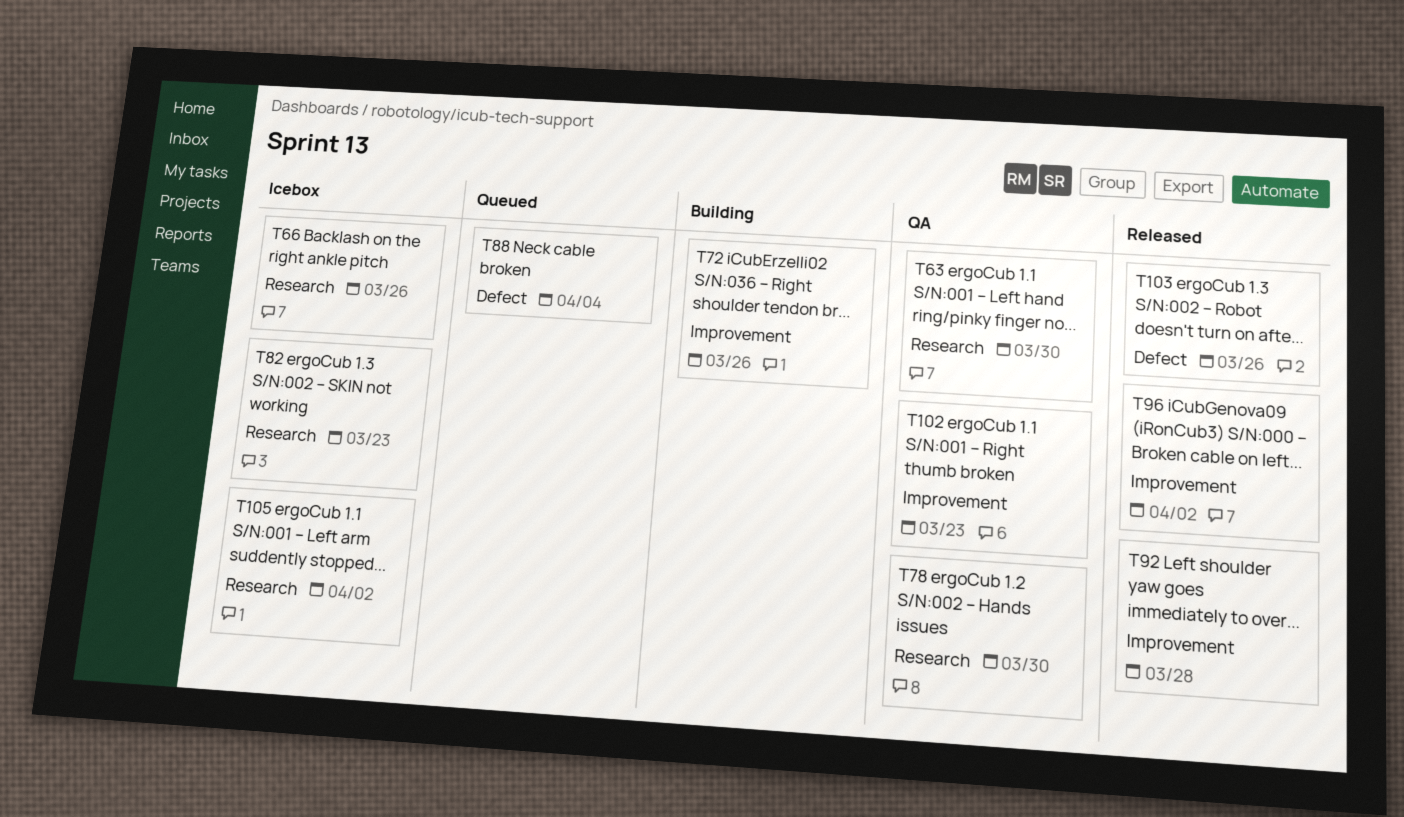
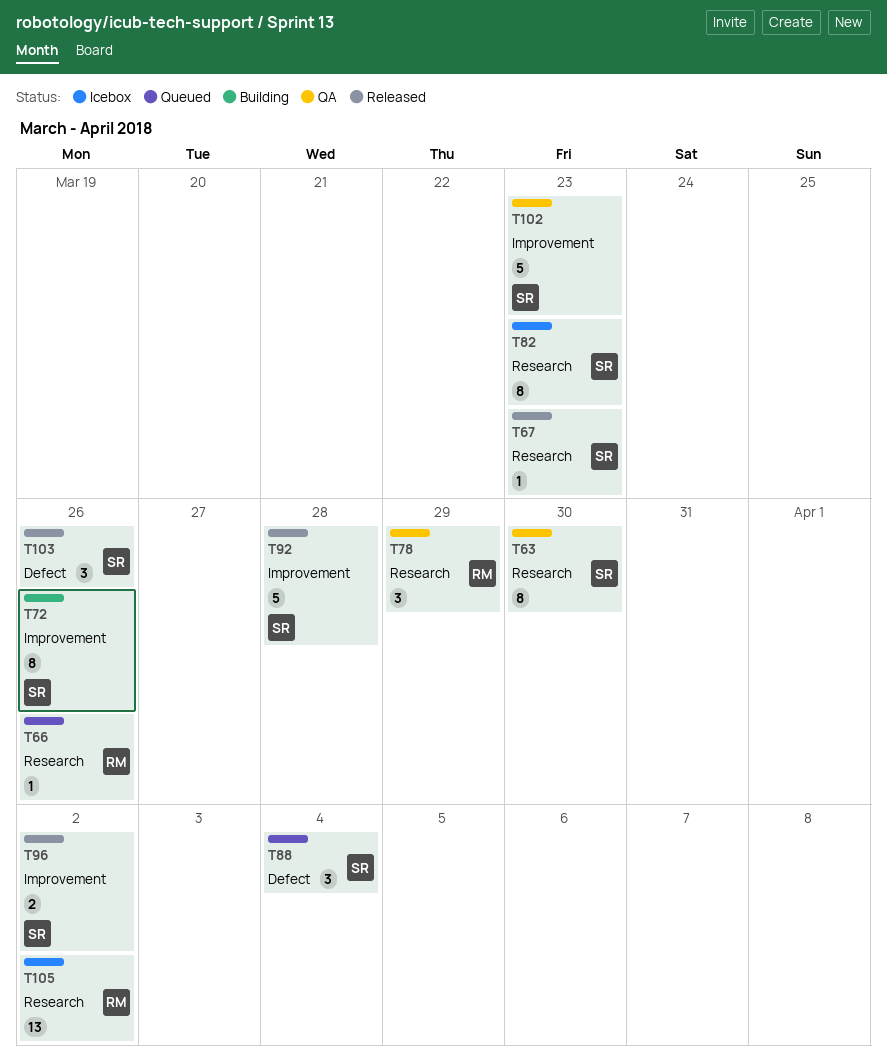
T66, status: Icebox -> Queued
T67: none -> present
T78, due: Mar 30 -> Mar 29

